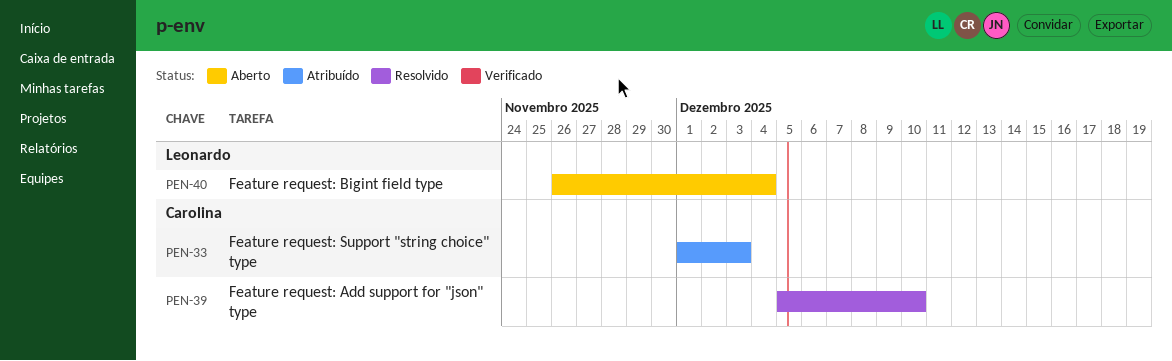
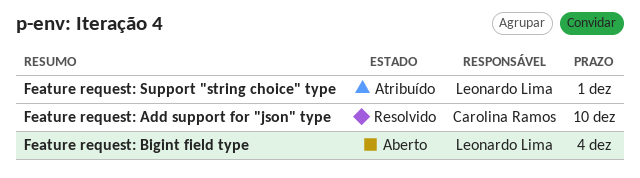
Feature request: Support "string choice" type, owner: Carolina Ramos -> Leonardo Lima
Feature request: Support "string choice" type, due: Dec 3 -> Dec 1

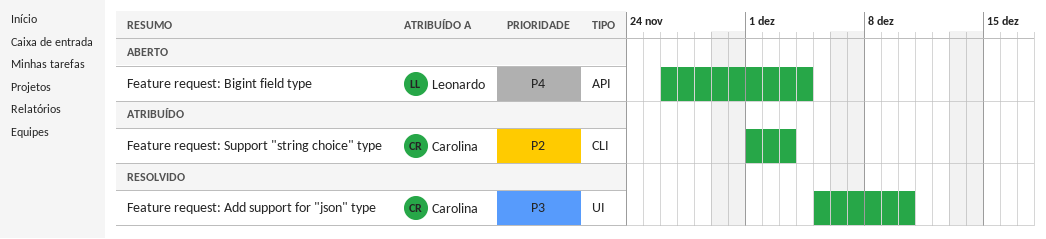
Feature request: Support "string choice" type, owner: Leonardo Lima -> Carolina Ramos
Feature request: Support "string choice" type, due: Dec 1 -> Dec 3

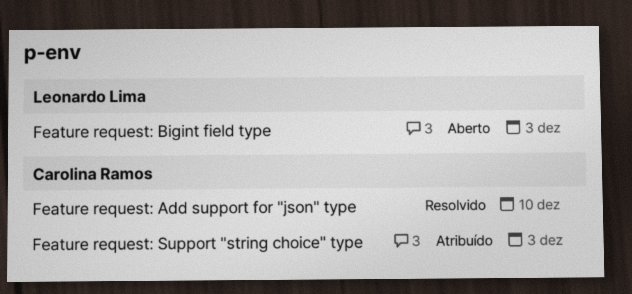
Feature request: Bigint field type, due: Dec 4 -> Dec 3

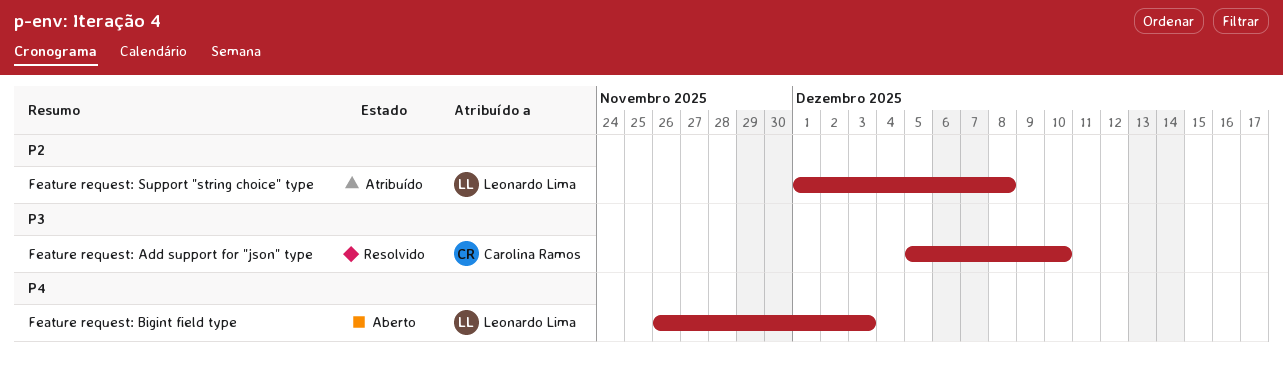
Feature request: Support "string choice" type, owner: Carolina Ramos -> Leonardo Lima
Feature request: Support "string choice" type, due: Dec 3 -> Dec 8

